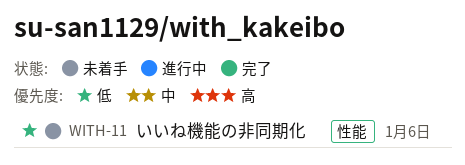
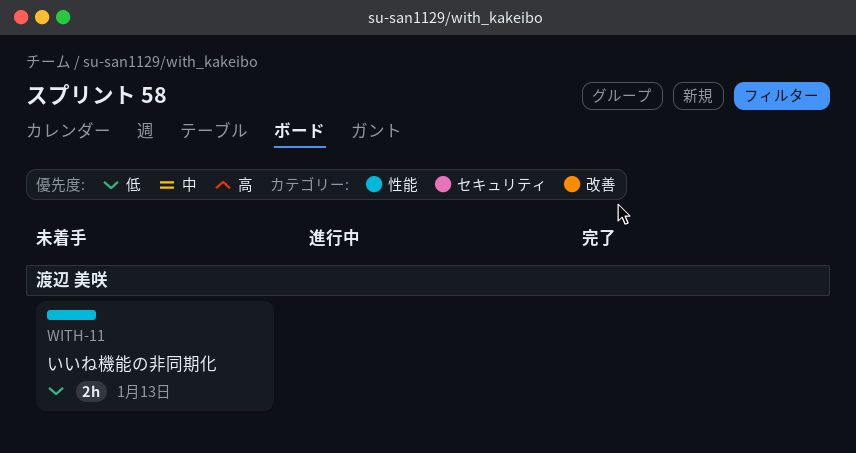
WITH-11, due: Jan 6 -> Jan 13

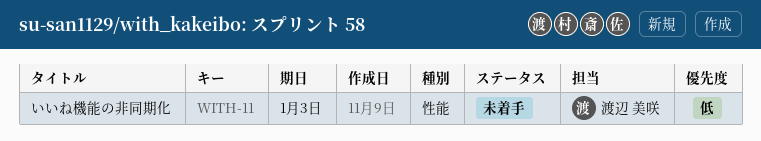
WITH-11, due: Jan 13 -> Jan 3

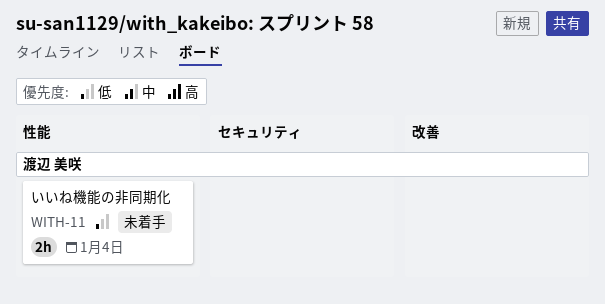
WITH-11, due: Jan 3 -> Jan 4

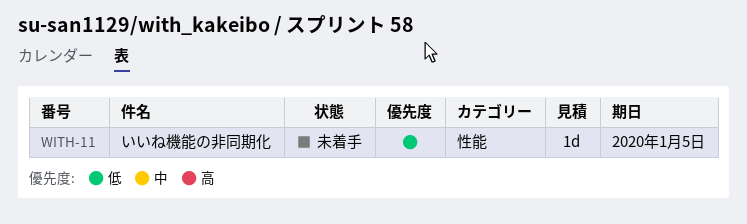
WITH-11, estimate: 2h -> 1d
WITH-11, due: Jan 4 -> Jan 5

